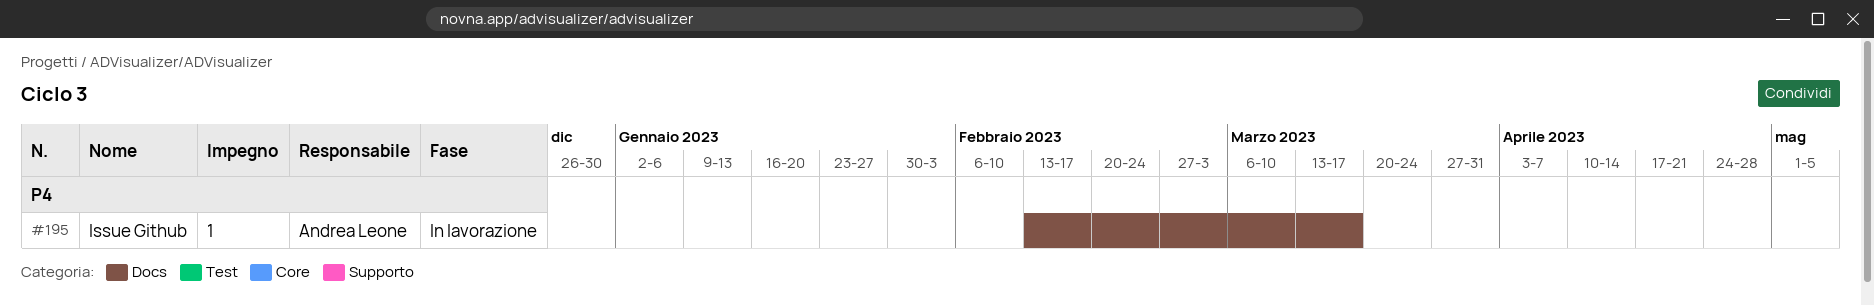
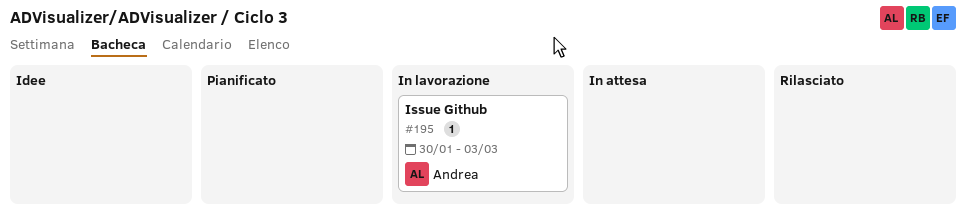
#195, start: Feb 13 -> Jan 30
#195, due: Mar 17 -> Mar 3

